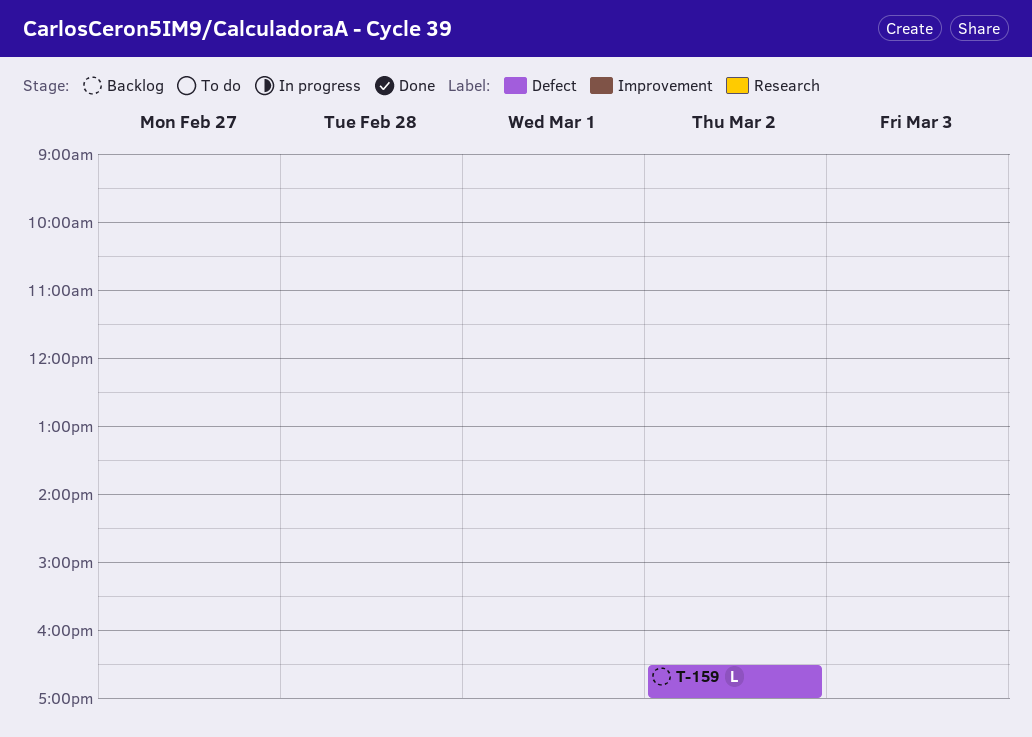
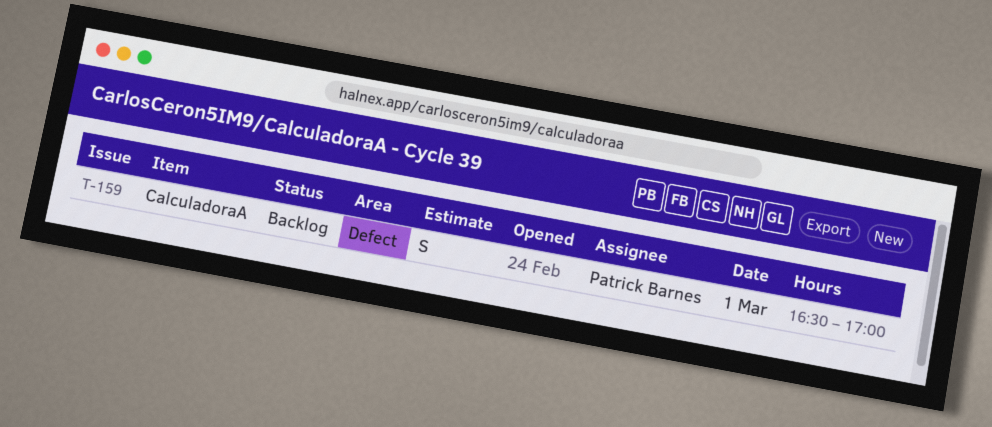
T-159, estimate: L -> S
T-159, day: Mar 2 -> Mar 1

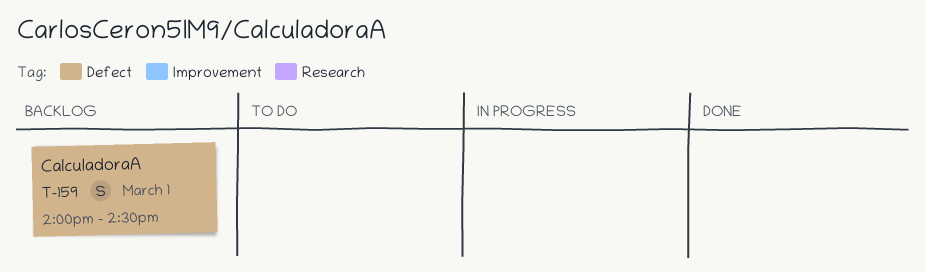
T-159, begins: 16:30 -> 14:00
T-159, ends: 17:00 -> 14:30

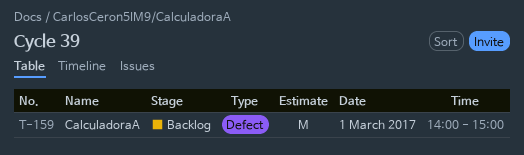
T-159, estimate: S -> M
T-159, ends: 14:30 -> 15:00

